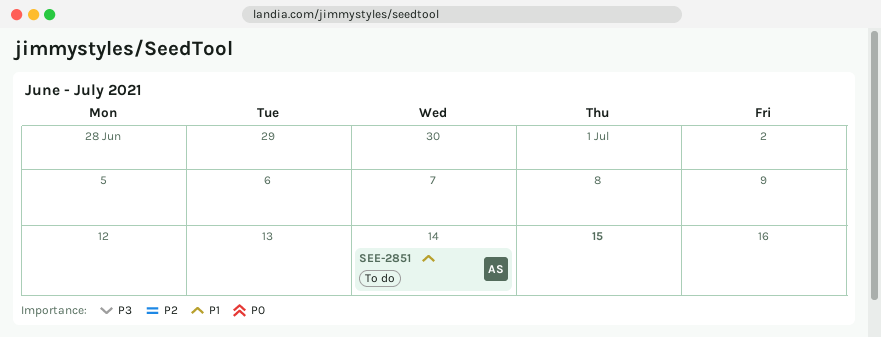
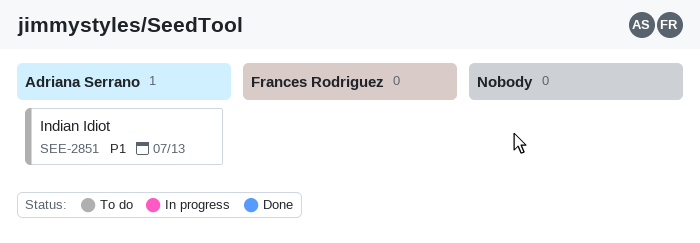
SEE-2851, due: Jul 14 -> Jul 13

